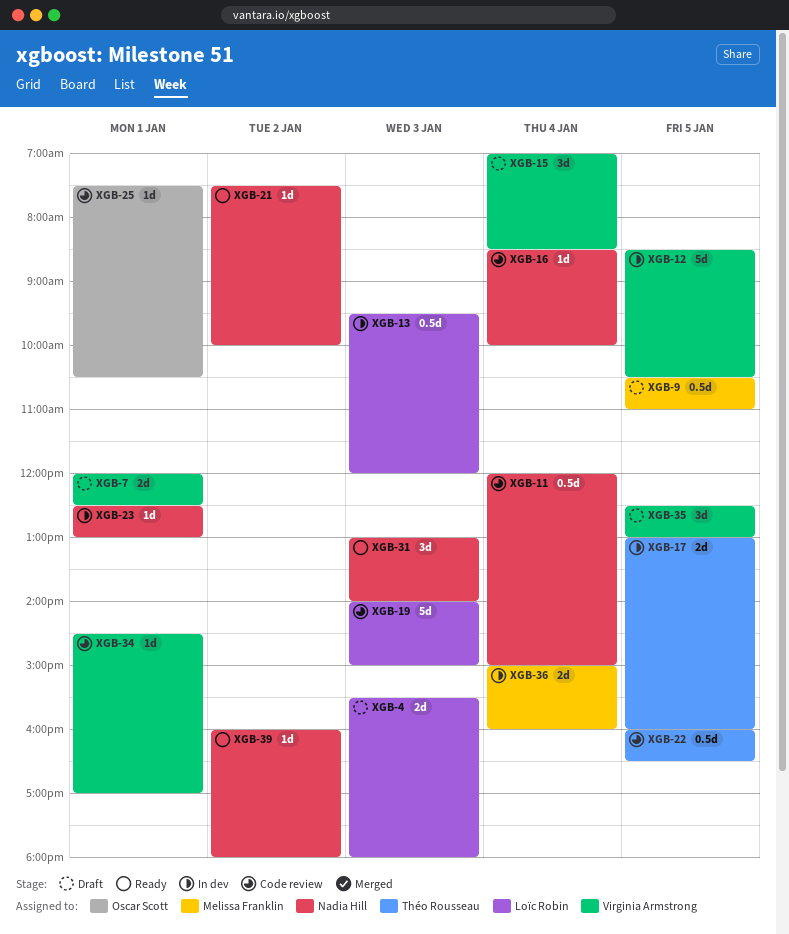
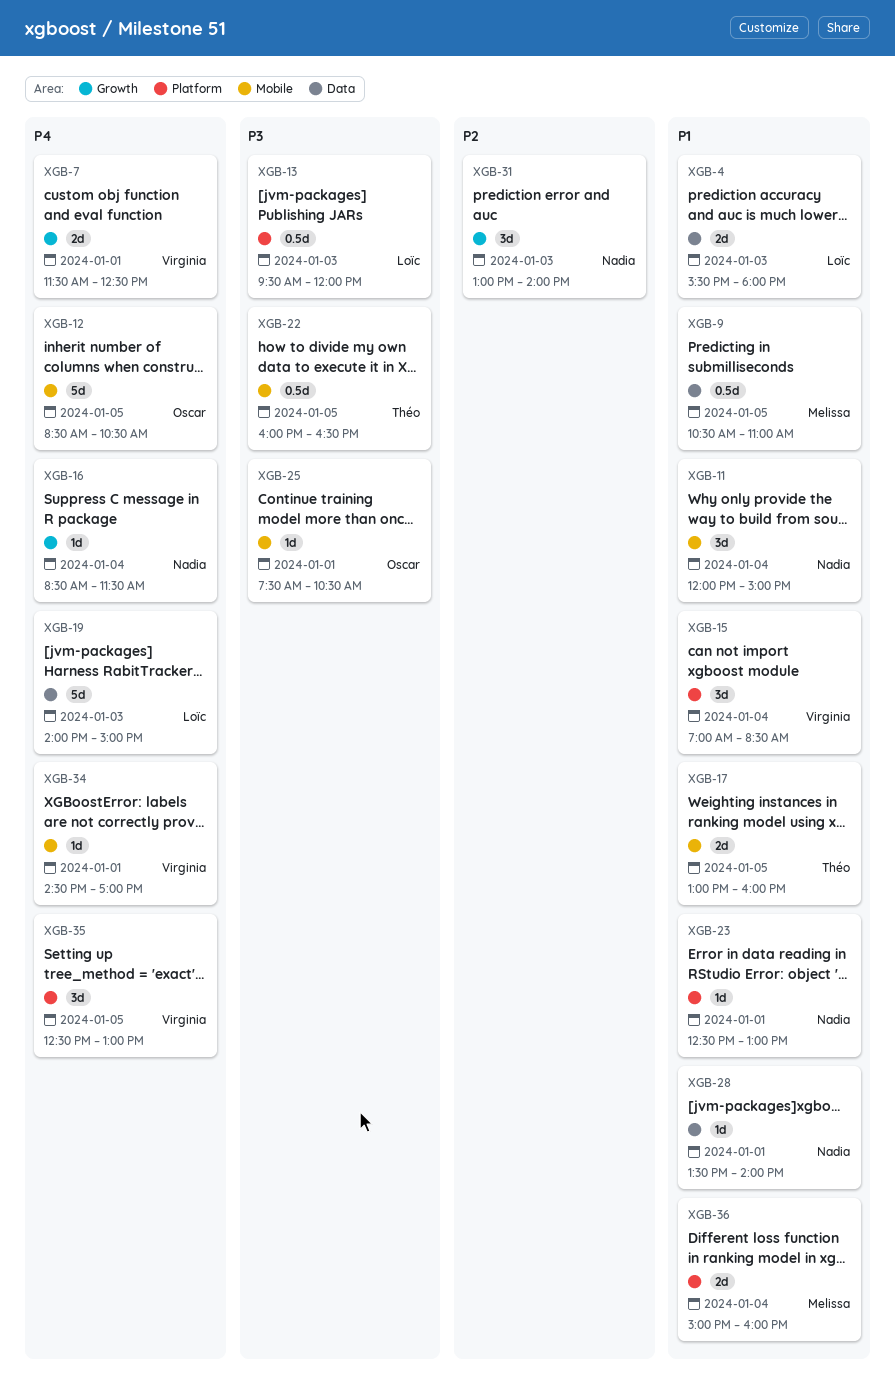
XGB-7, begins: 12:00 -> 11:30
XGB-11, estimate: 0.5d -> 3d
XGB-12, owner: Virginia Armstrong -> Oscar Scott
XGB-16, ends: 10:00 -> 11:30
XGB-21: present -> none
XGB-28: none -> present
XGB-39: present -> none

